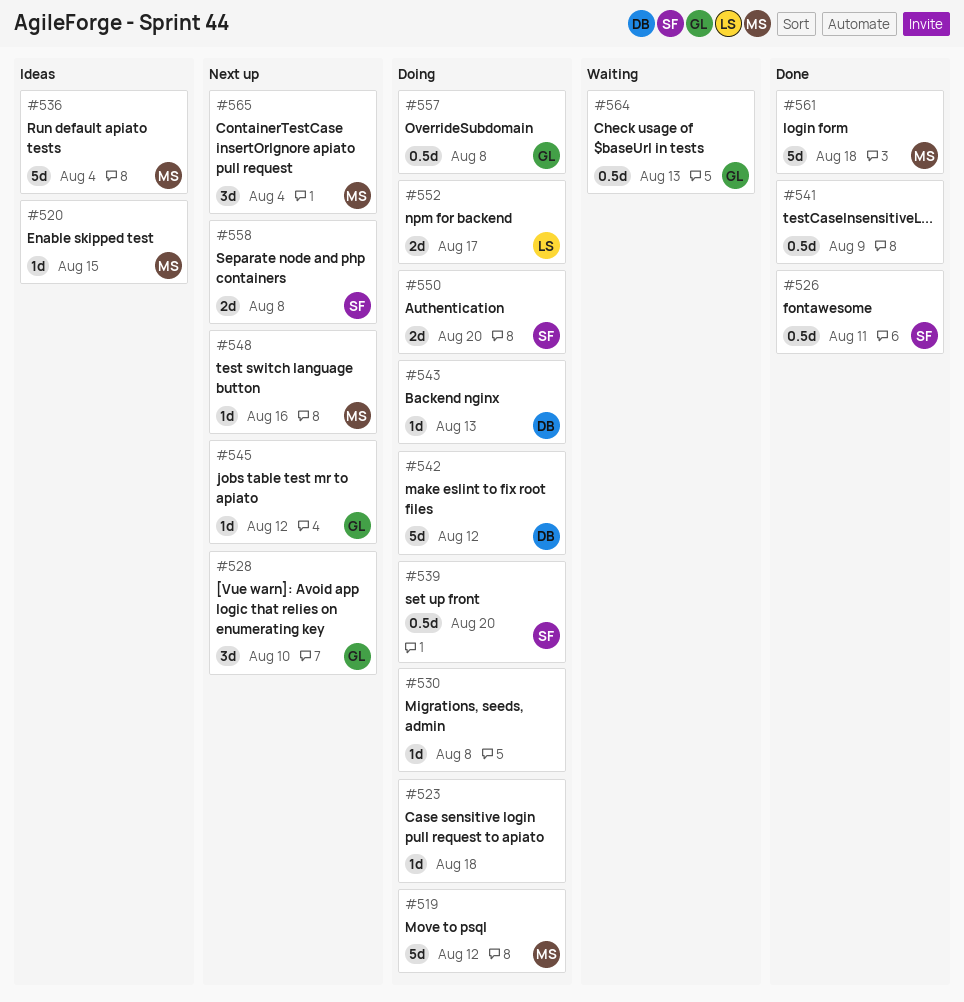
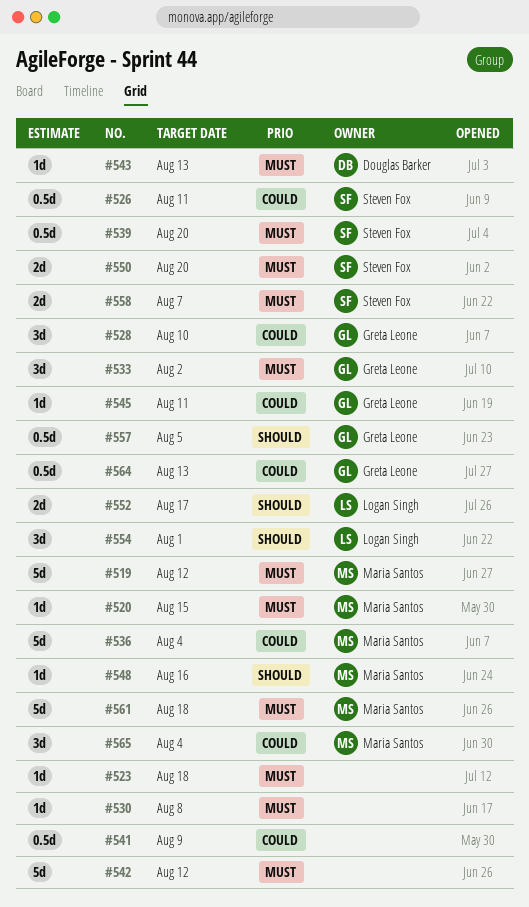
#533: none -> present
#542, owner: Douglas Barker -> none
#545, due: Aug 12 -> Aug 11
#554: none -> present
#557, due: Aug 8 -> Aug 5
#558, due: Aug 8 -> Aug 7

